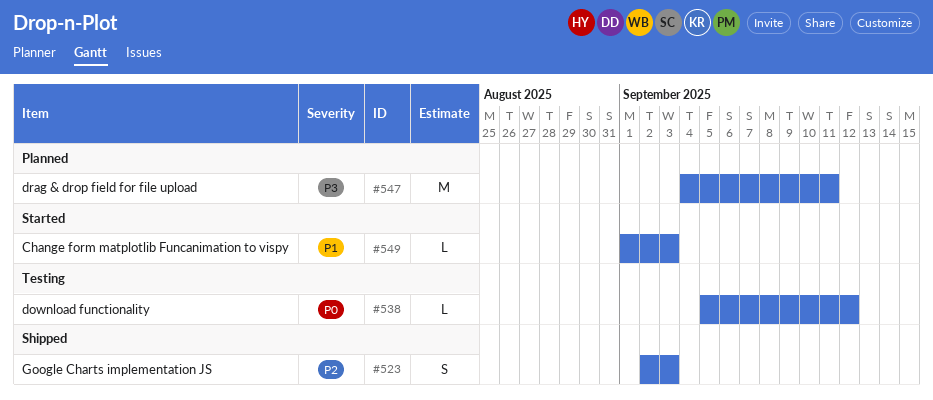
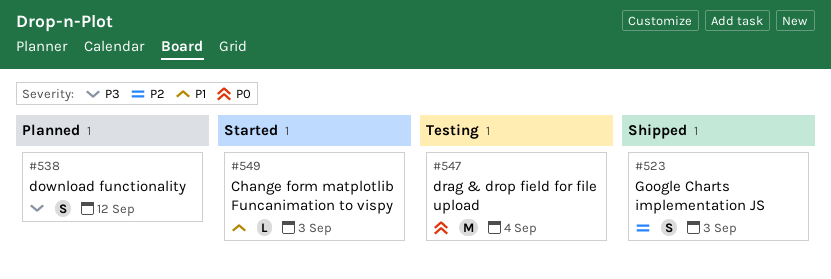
#538, status: Testing -> Planned
#538, priority: P0 -> P3
#538, estimate: L -> S
#547, status: Planned -> Testing
#547, priority: P3 -> P0
#547, due: Sep 11 -> Sep 4

